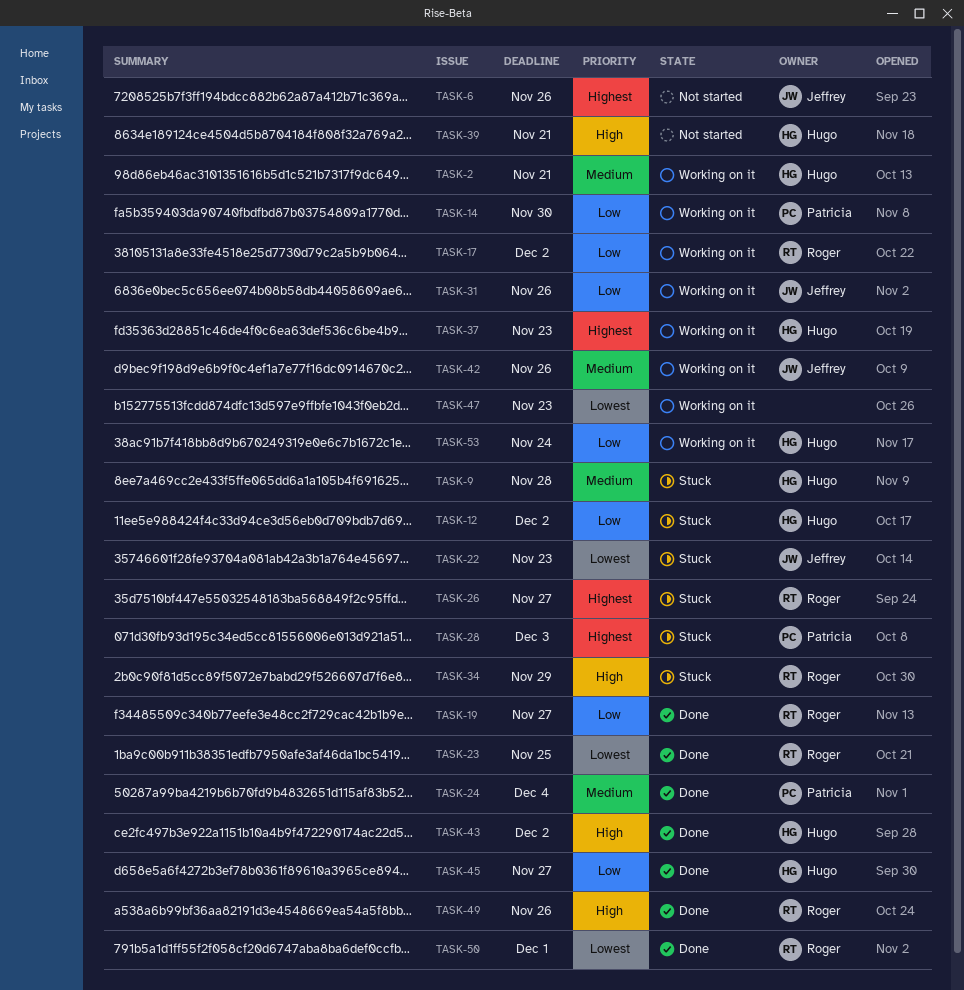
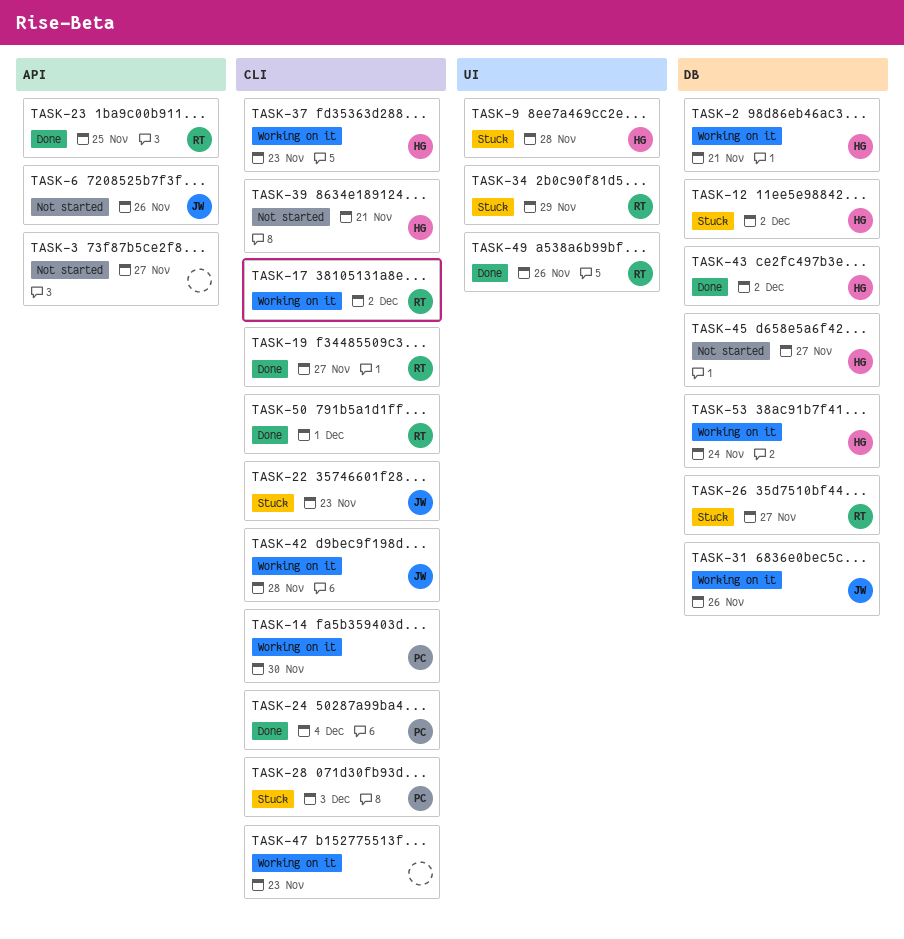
TASK-3: none -> present
TASK-42, due: Nov 26 -> Nov 28
TASK-45, status: Done -> Not started

